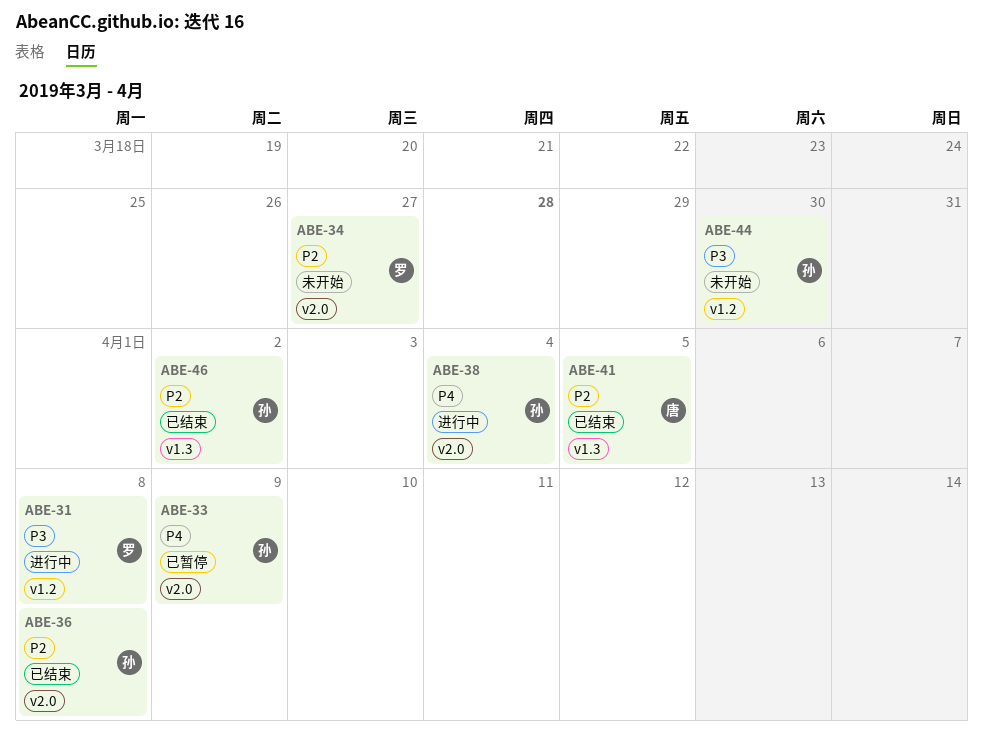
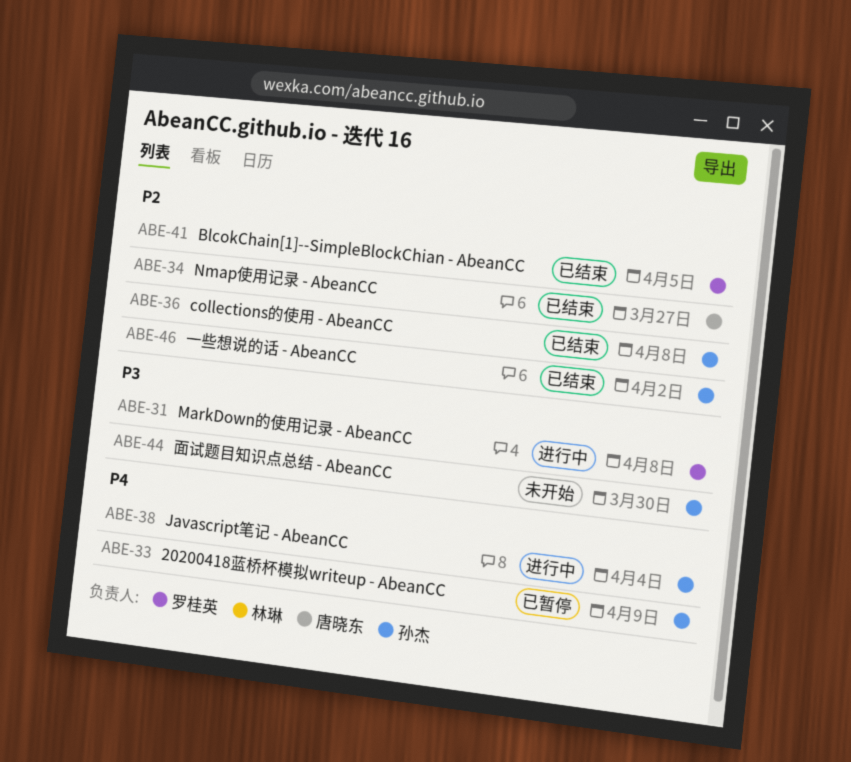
ABE-34, status: 未开始 -> 已结束
ABE-34, owner: 罗桂英 -> 唐晓东
ABE-41, owner: 唐晓东 -> 罗桂英

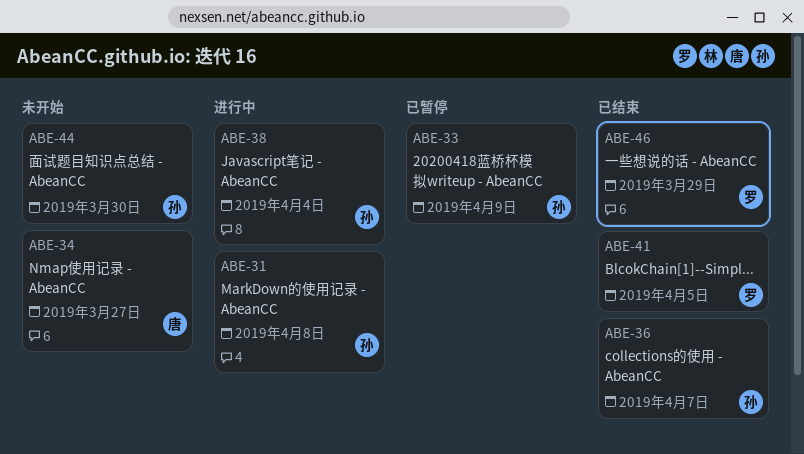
ABE-31, owner: 罗桂英 -> 孙杰
ABE-34, status: 已结束 -> 未开始
ABE-36, due: Apr 8 -> Apr 7
ABE-46, owner: 孙杰 -> 罗桂英
ABE-46, due: Apr 2 -> Mar 29

